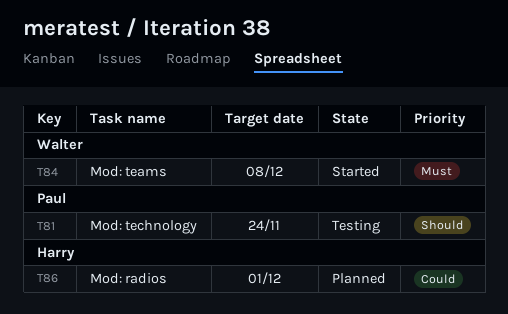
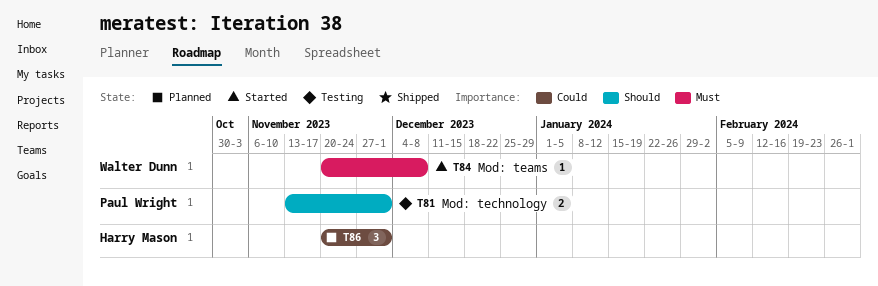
T81, due: Nov 24 -> Dec 1

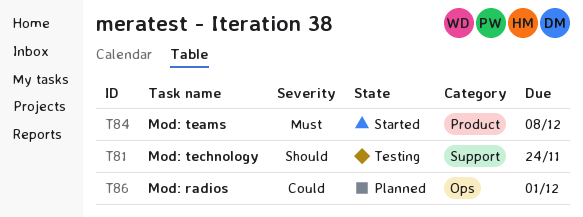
T81, due: Dec 1 -> Nov 24

